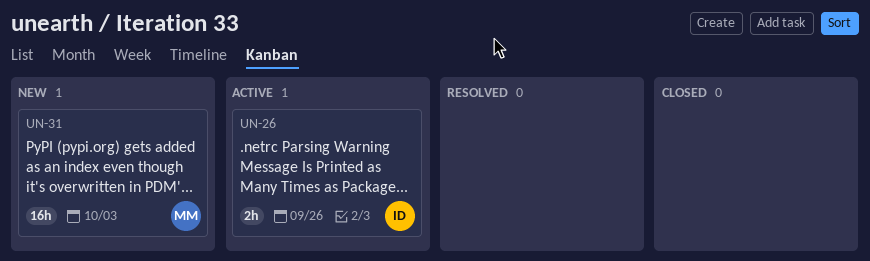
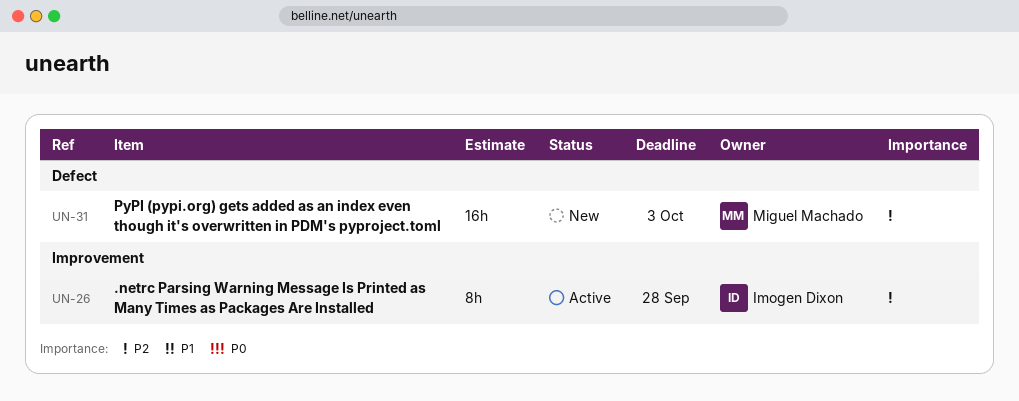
UN-26, estimate: 2h -> 8h
UN-26, due: Sep 26 -> Sep 28

